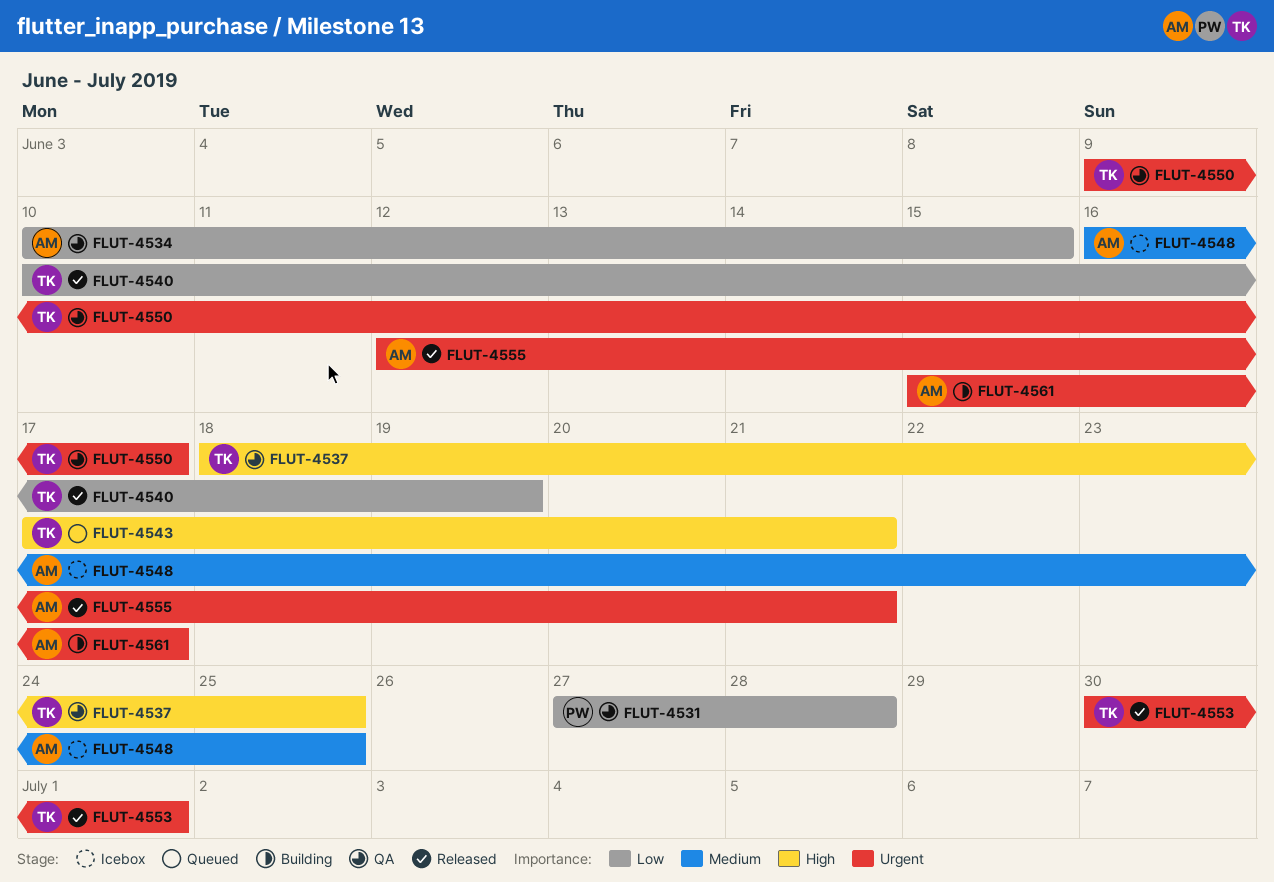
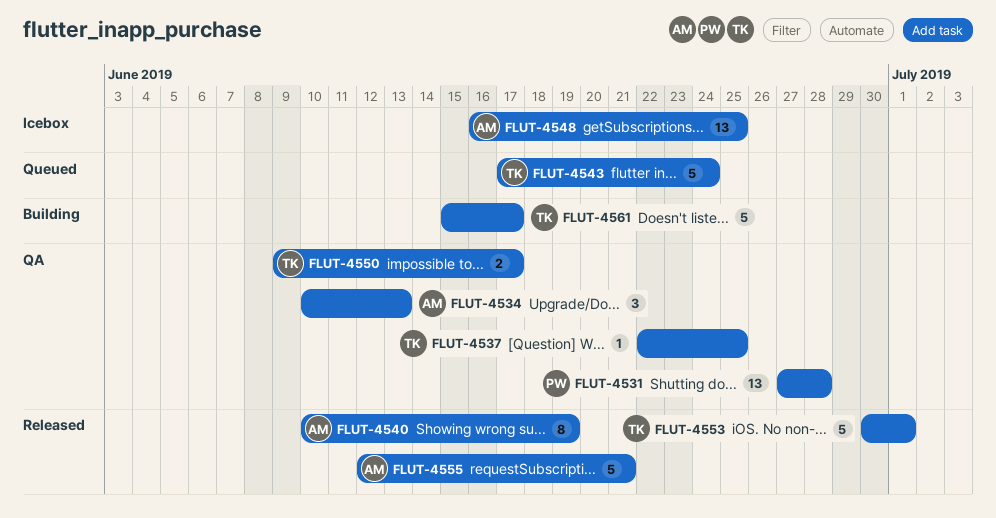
FLUT-4534, due: Jun 15 -> Jun 13
FLUT-4537, start: Jun 18 -> Jun 22
FLUT-4540, owner: TK -> AM
FLUT-4543, due: Jun 21 -> Jun 24
FLUT-4561, owner: AM -> TK

